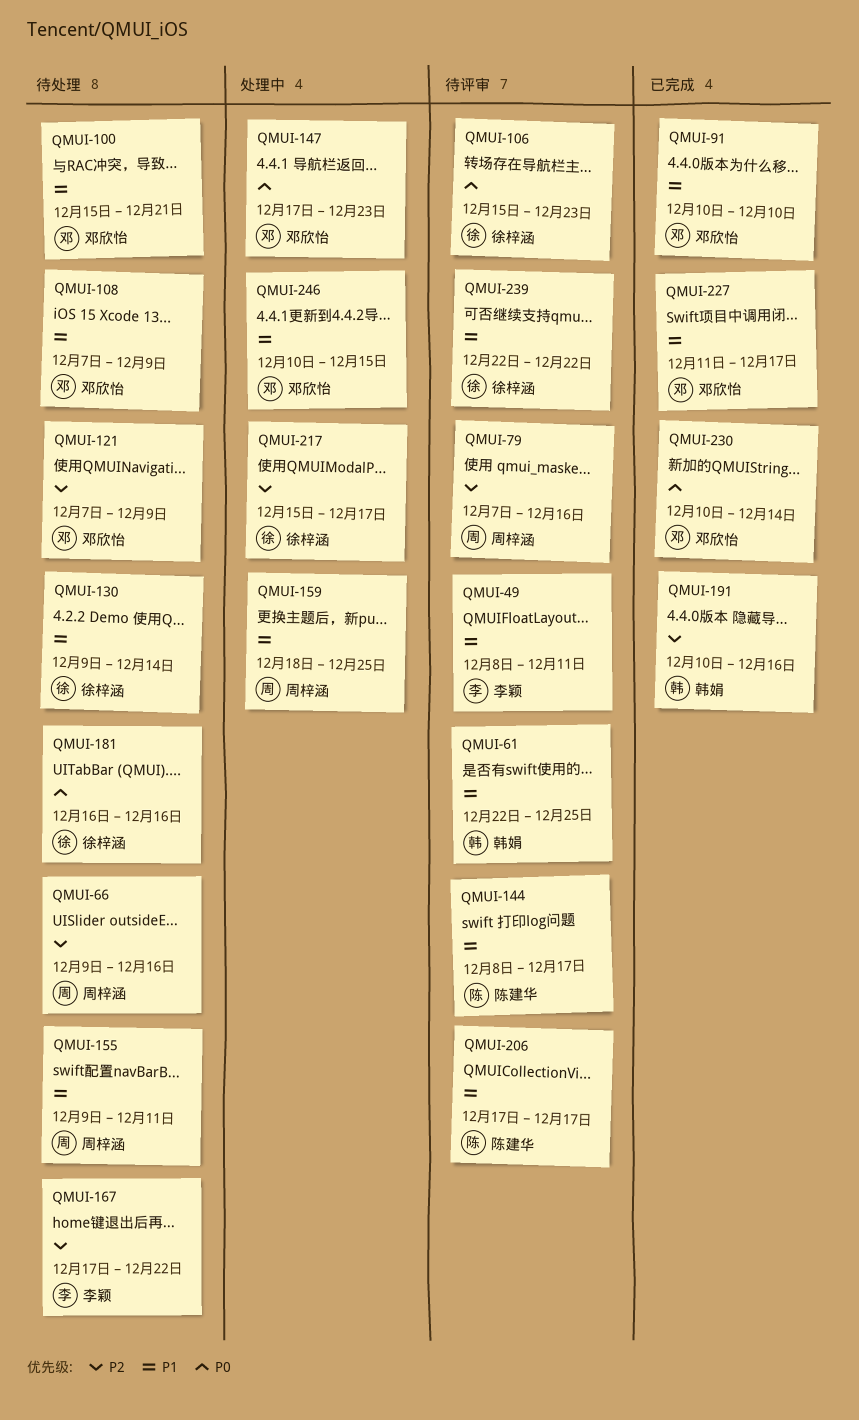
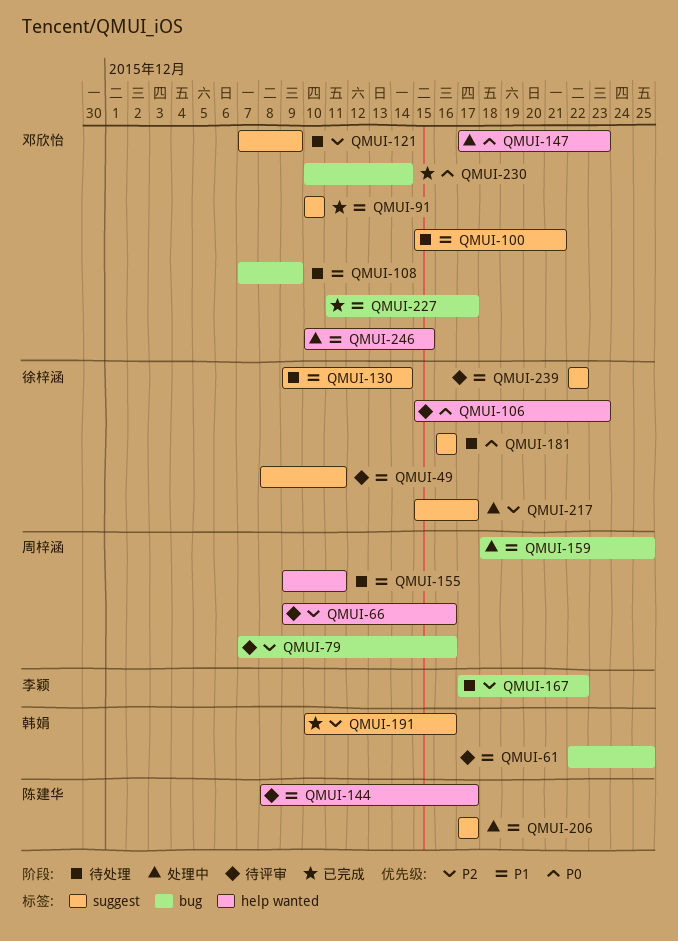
QMUI-49, owner: 李颖 -> 徐梓涵
QMUI-66, status: 待处理 -> 待评审
QMUI-206, status: 待评审 -> 处理中

